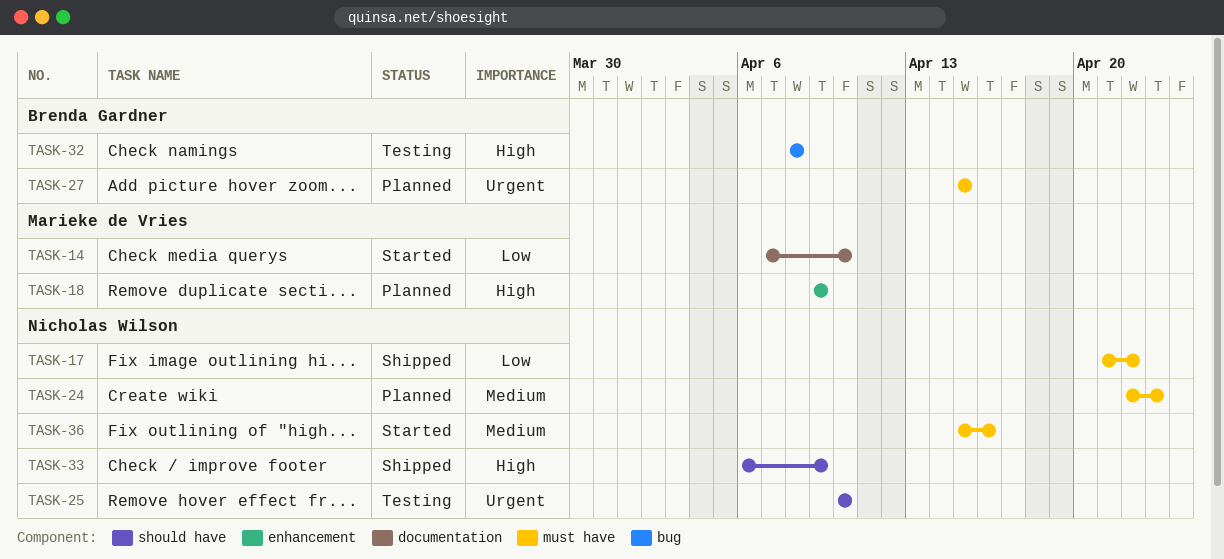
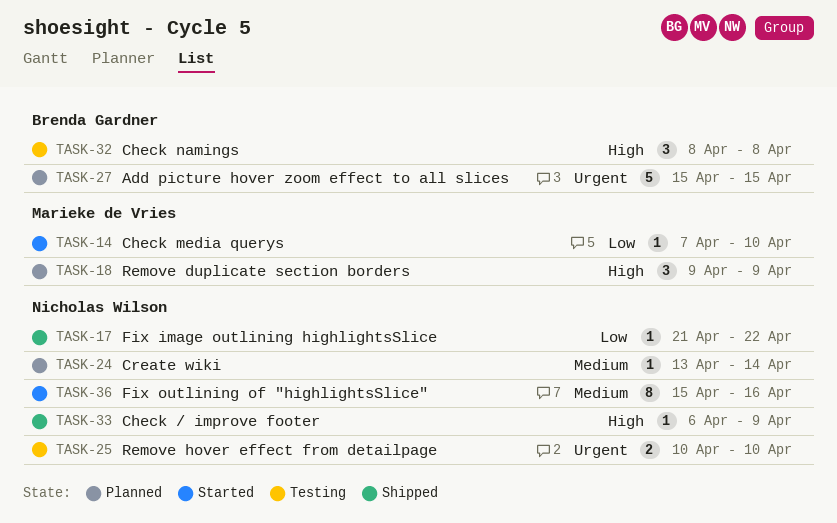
TASK-24, start: Apr 22 -> Apr 13
TASK-24, due: Apr 23 -> Apr 14

